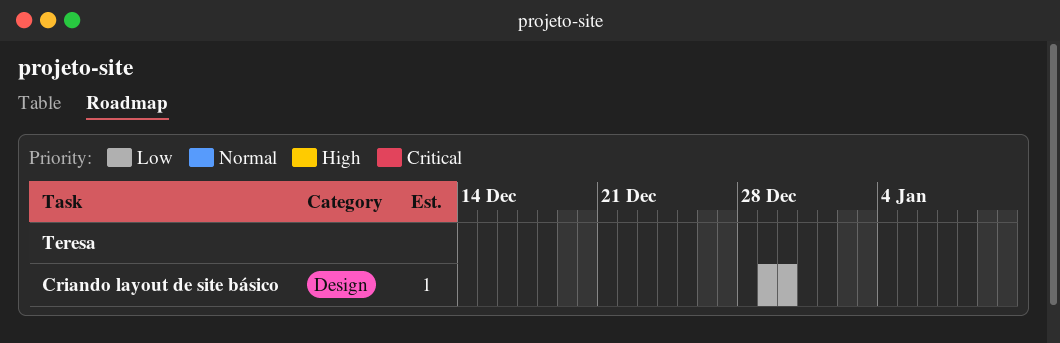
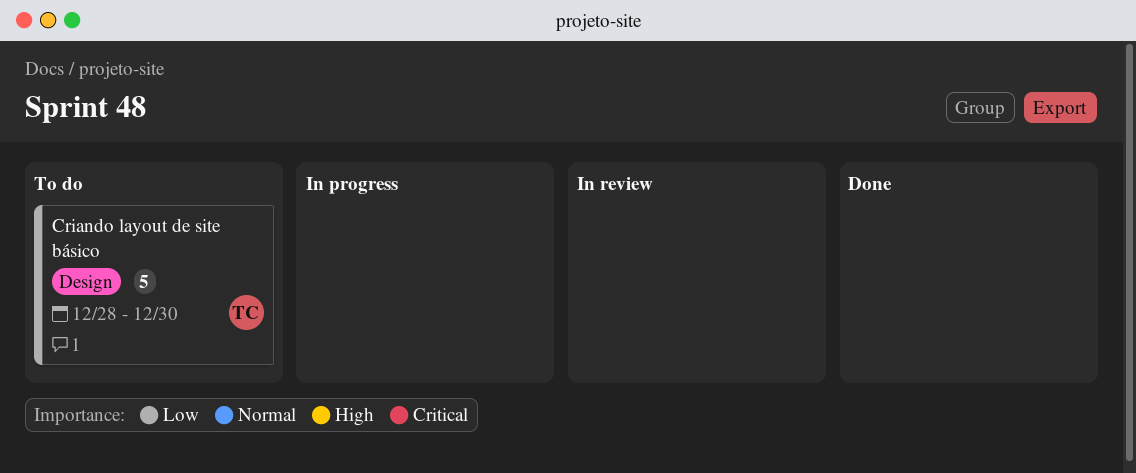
Criando layout de site básico, estimate: 1 -> 5
Criando layout de site básico, start: Dec 29 -> Dec 28

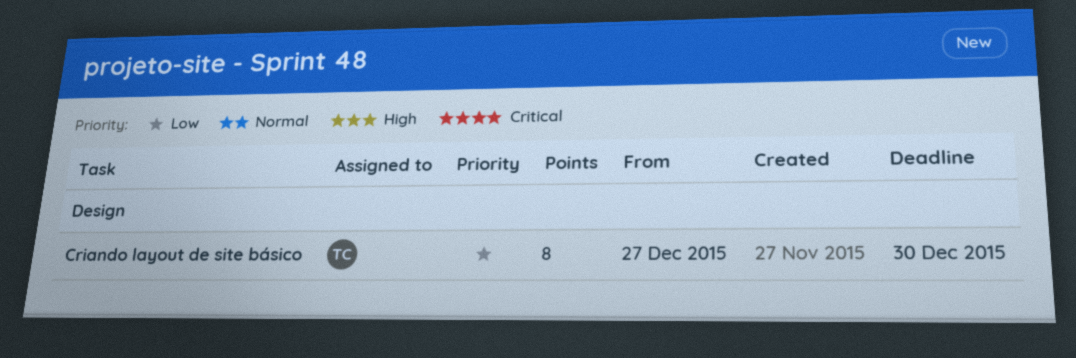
Criando layout de site básico, estimate: 5 -> 8
Criando layout de site básico, start: Dec 28 -> Dec 27

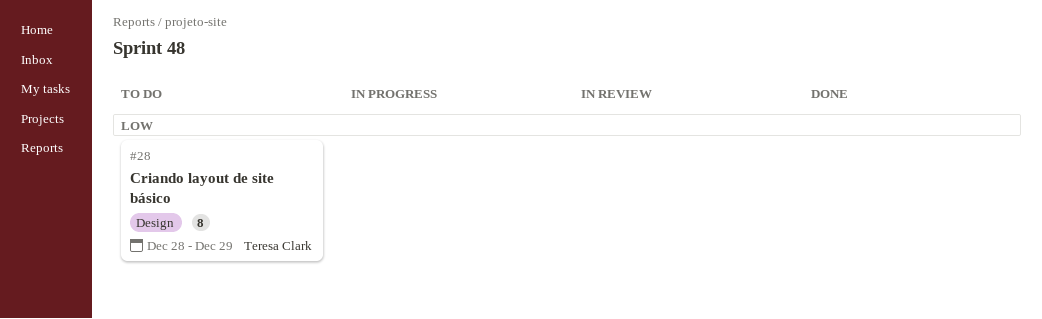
Criando layout de site básico, start: Dec 27 -> Dec 28
Criando layout de site básico, due: Dec 30 -> Dec 29

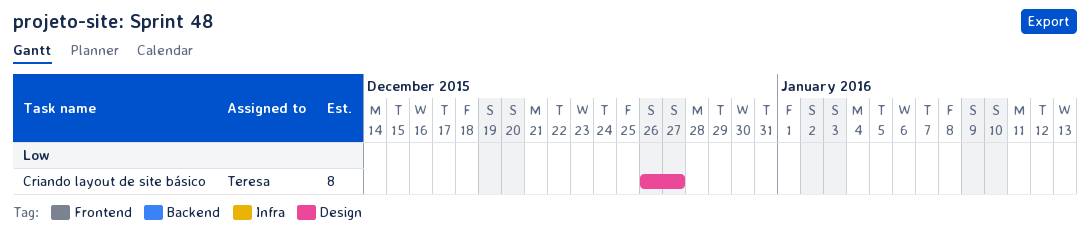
Criando layout de site básico, start: Dec 28 -> Dec 26
Criando layout de site básico, due: Dec 29 -> Dec 27

